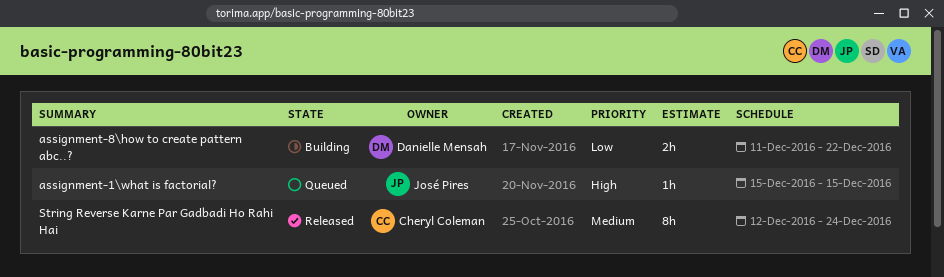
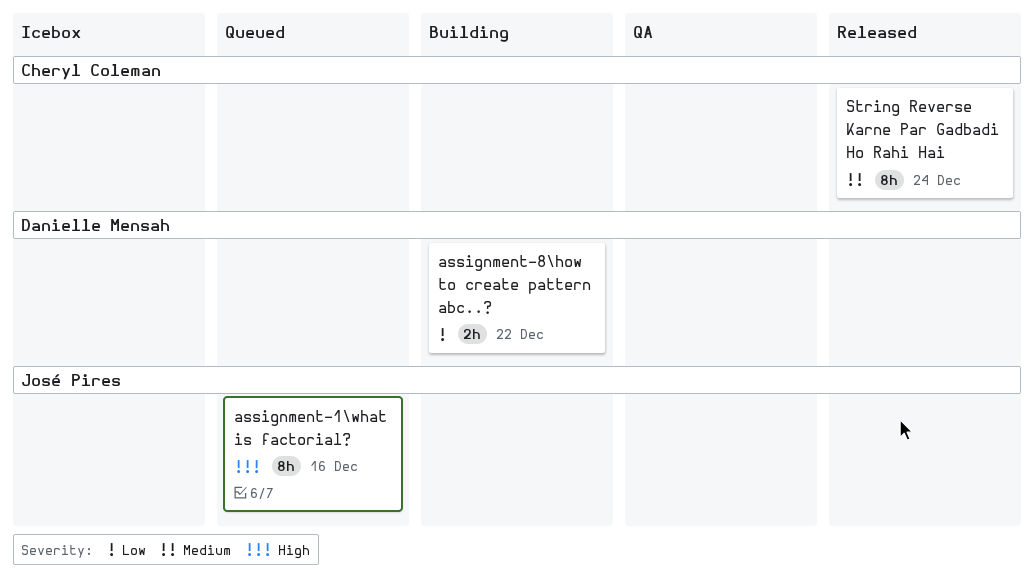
assignment-1\what is factorial?, estimate: 1h -> 8h
assignment-1\what is factorial?, due: Dec 15 -> Dec 16

